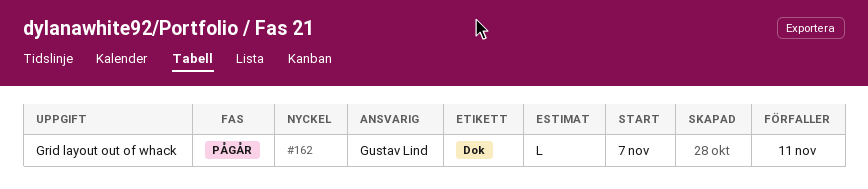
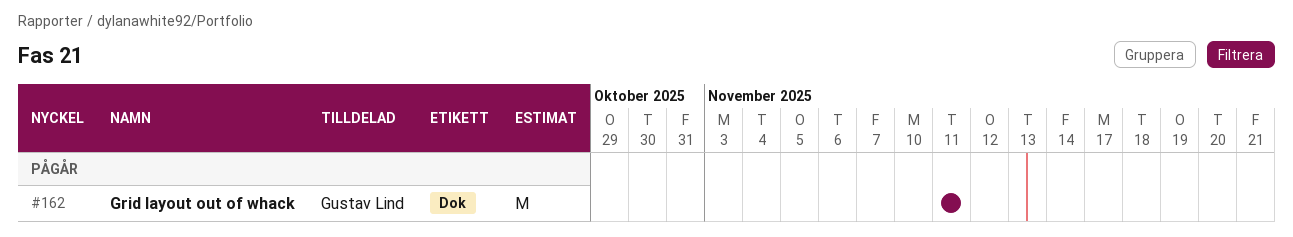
#162, estimate: L -> M
#162, start: Nov 7 -> Nov 11

